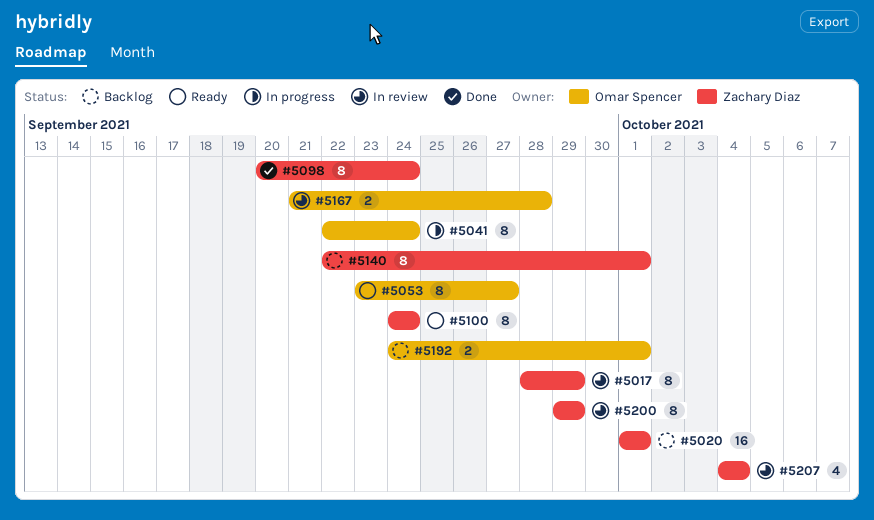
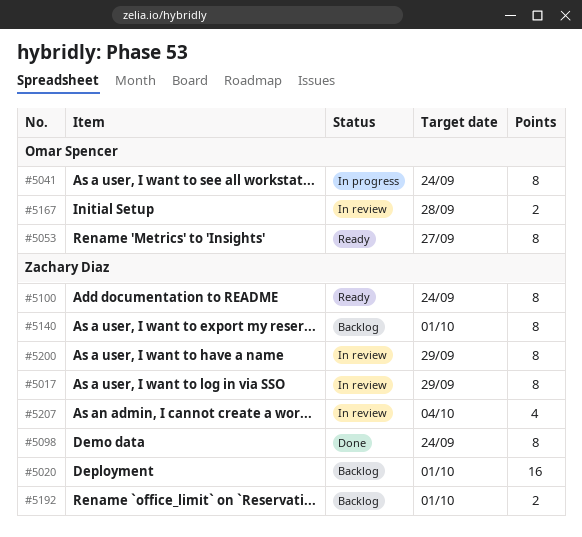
#5192, owner: Omar Spencer -> Zachary Diaz

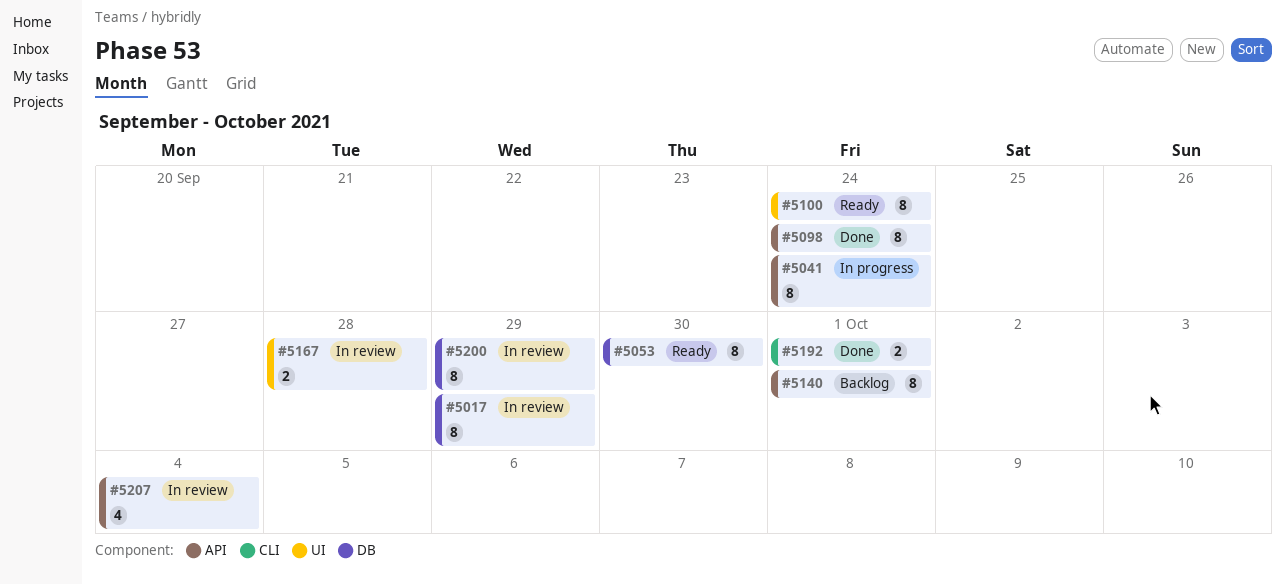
#5020: present -> none
#5053, due: Sep 27 -> Sep 30
#5192, status: Backlog -> Done

